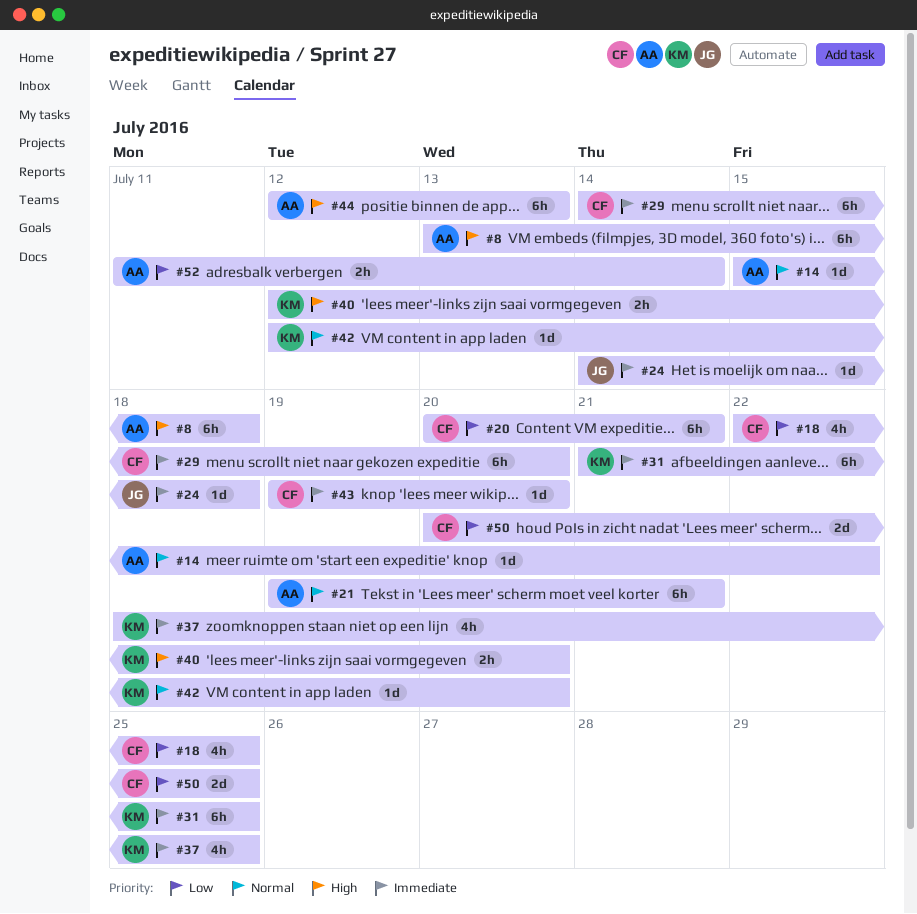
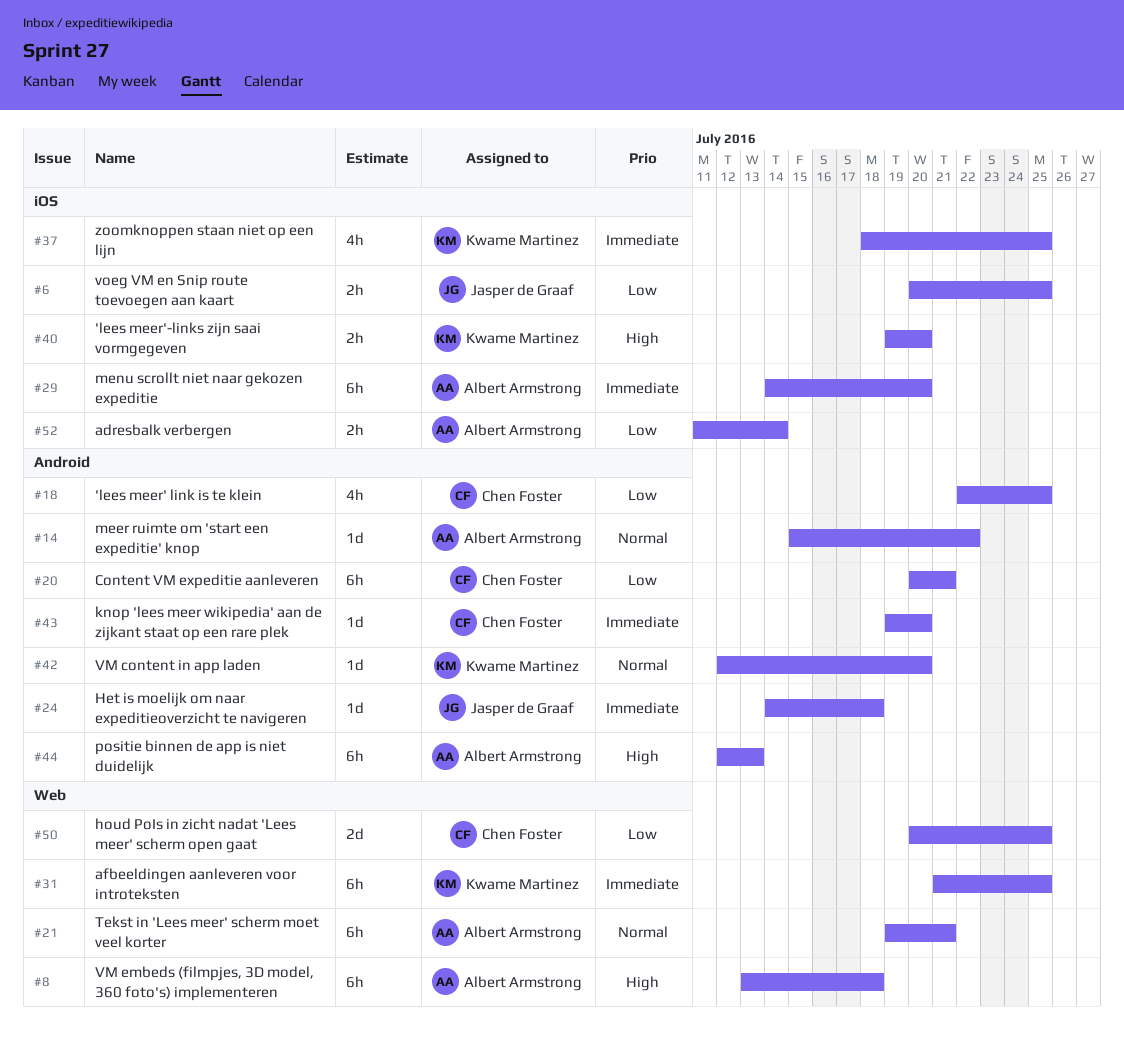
#6: none -> present
#29, owner: Chen Foster -> Albert Armstrong
#40, start: Jul 12 -> Jul 19

